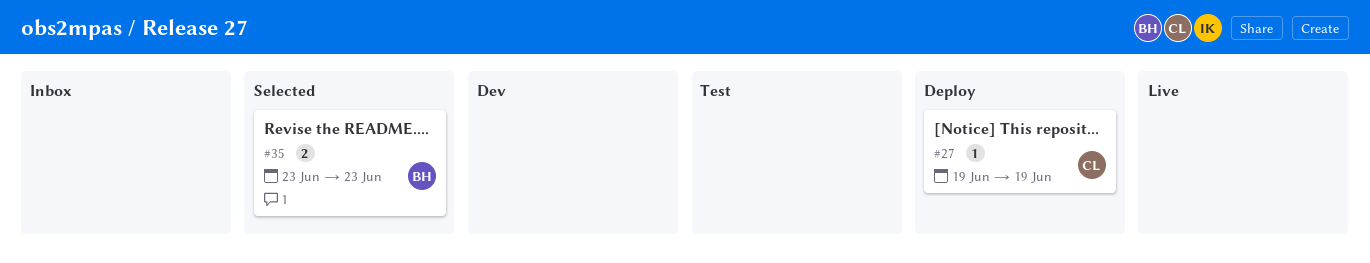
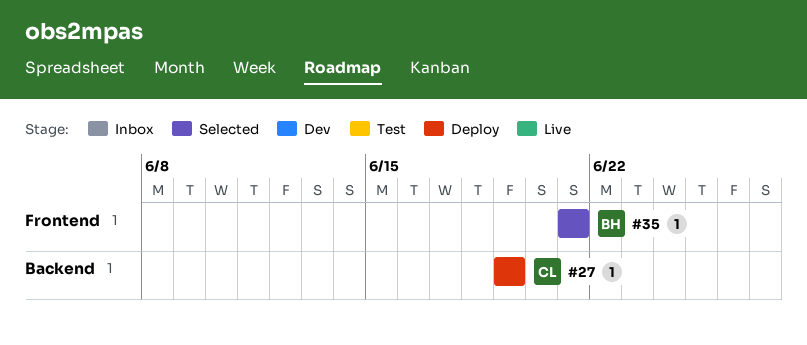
#35, estimate: 2 -> 1
#35, start: Jun 23 -> Jun 21
#35, due: Jun 23 -> Jun 21

